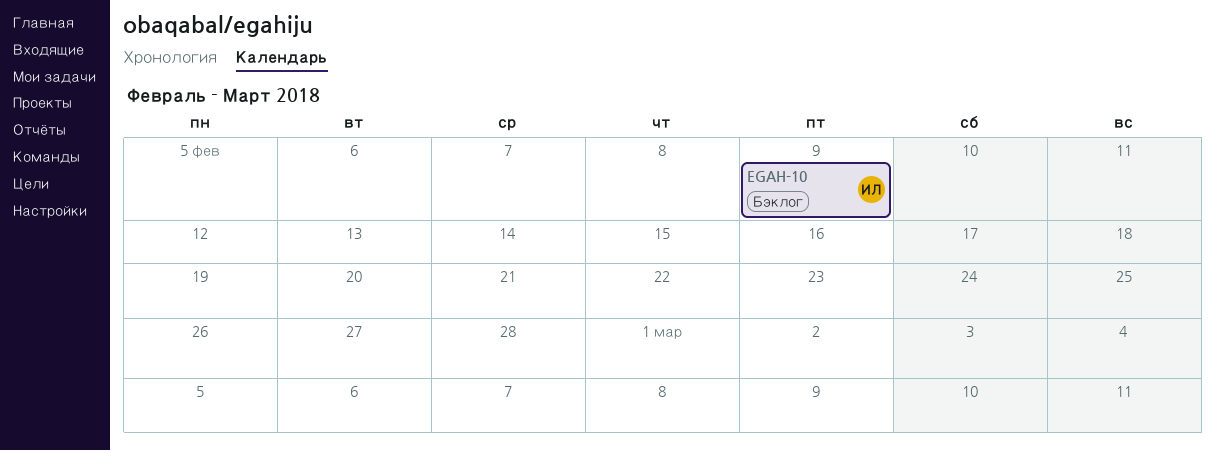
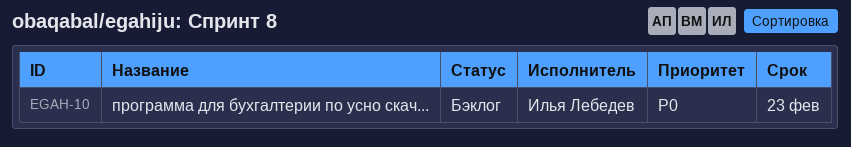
EGAH-10, due: Feb 9 -> Feb 23

